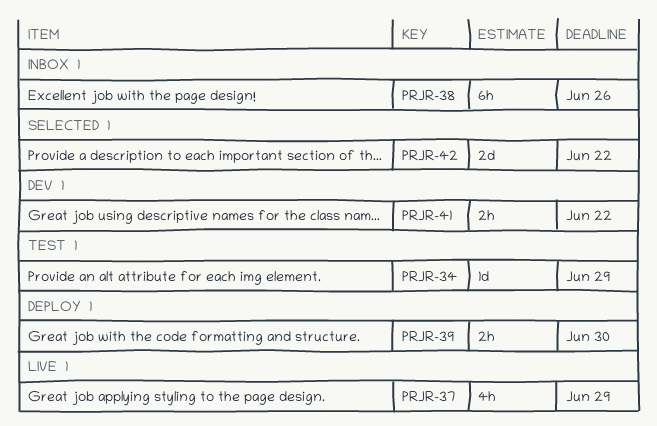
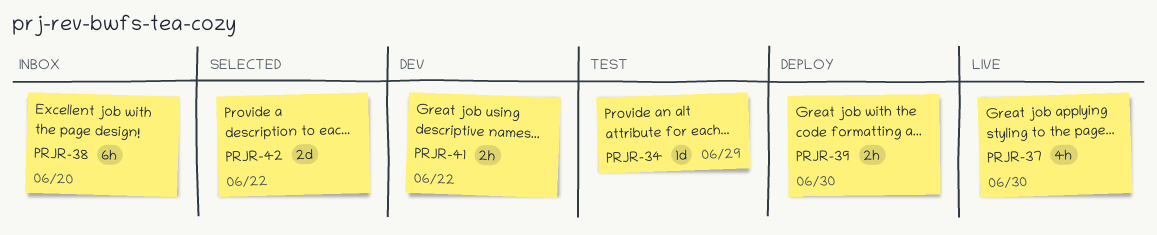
PRJR-37, due: Jun 29 -> Jun 30
PRJR-38, due: Jun 26 -> Jun 20

